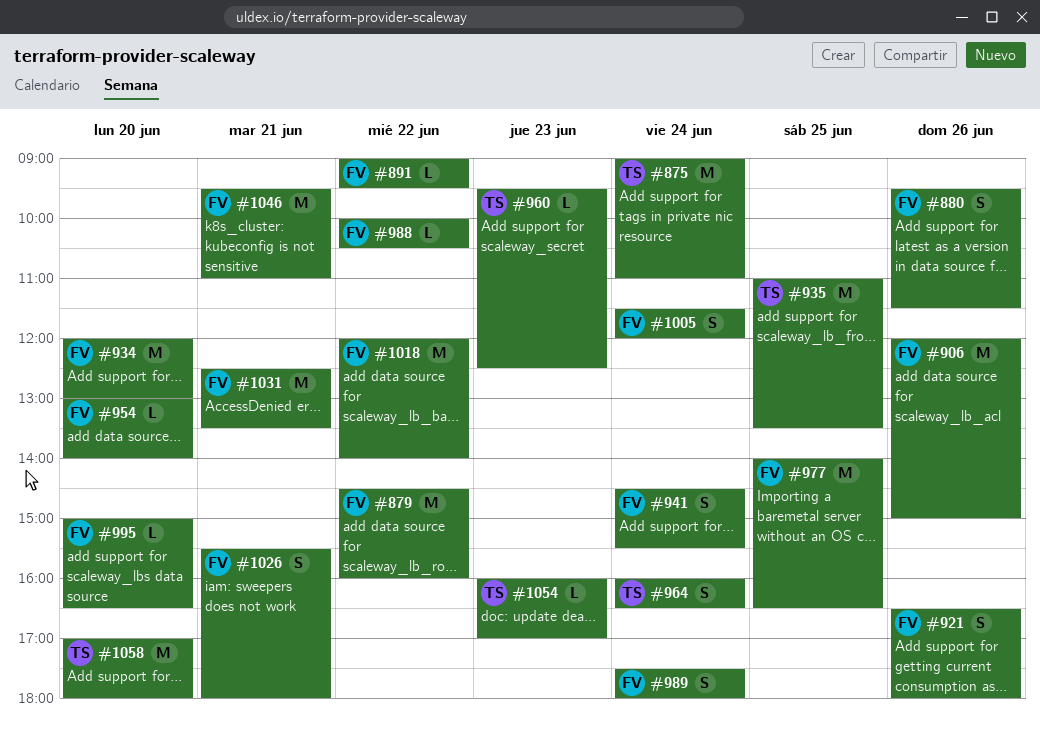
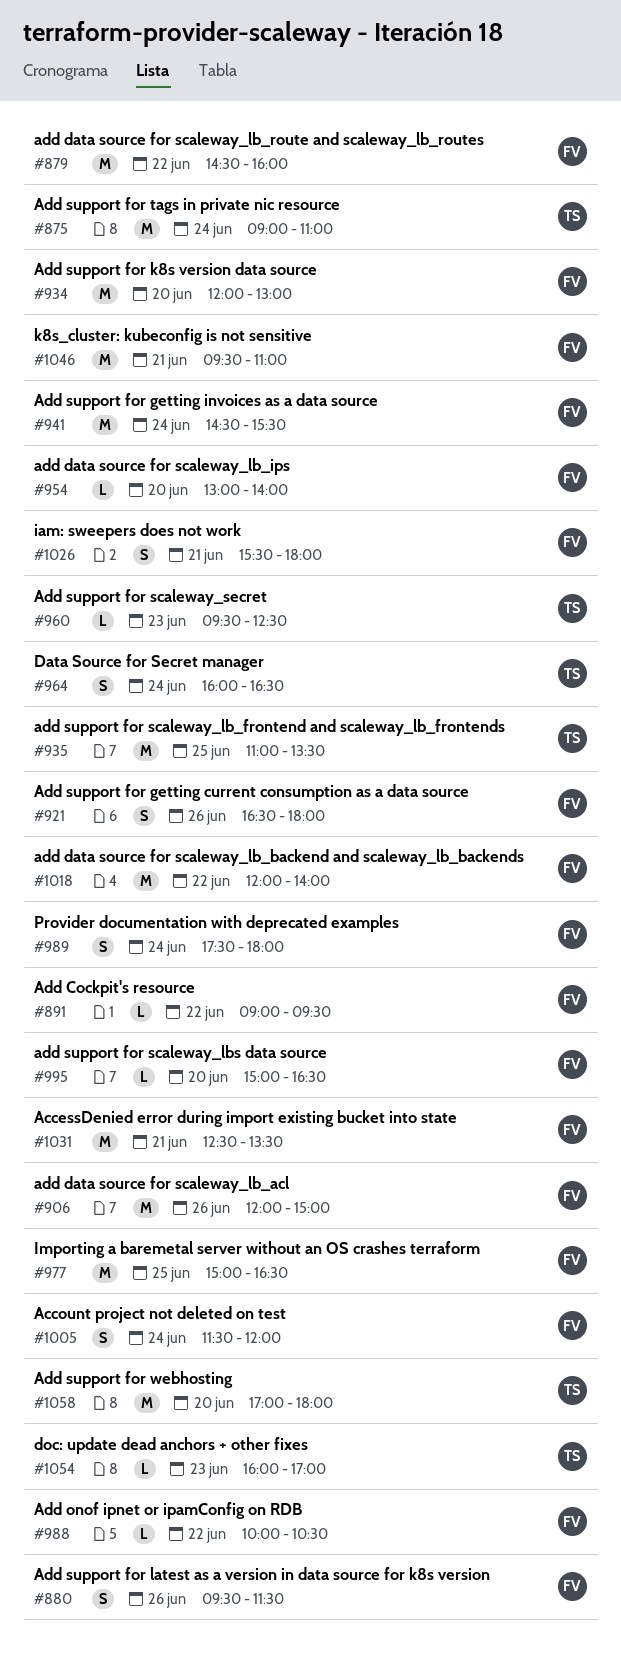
#941, estimate: S -> M
#977, begins: 14:00 -> 15:00

